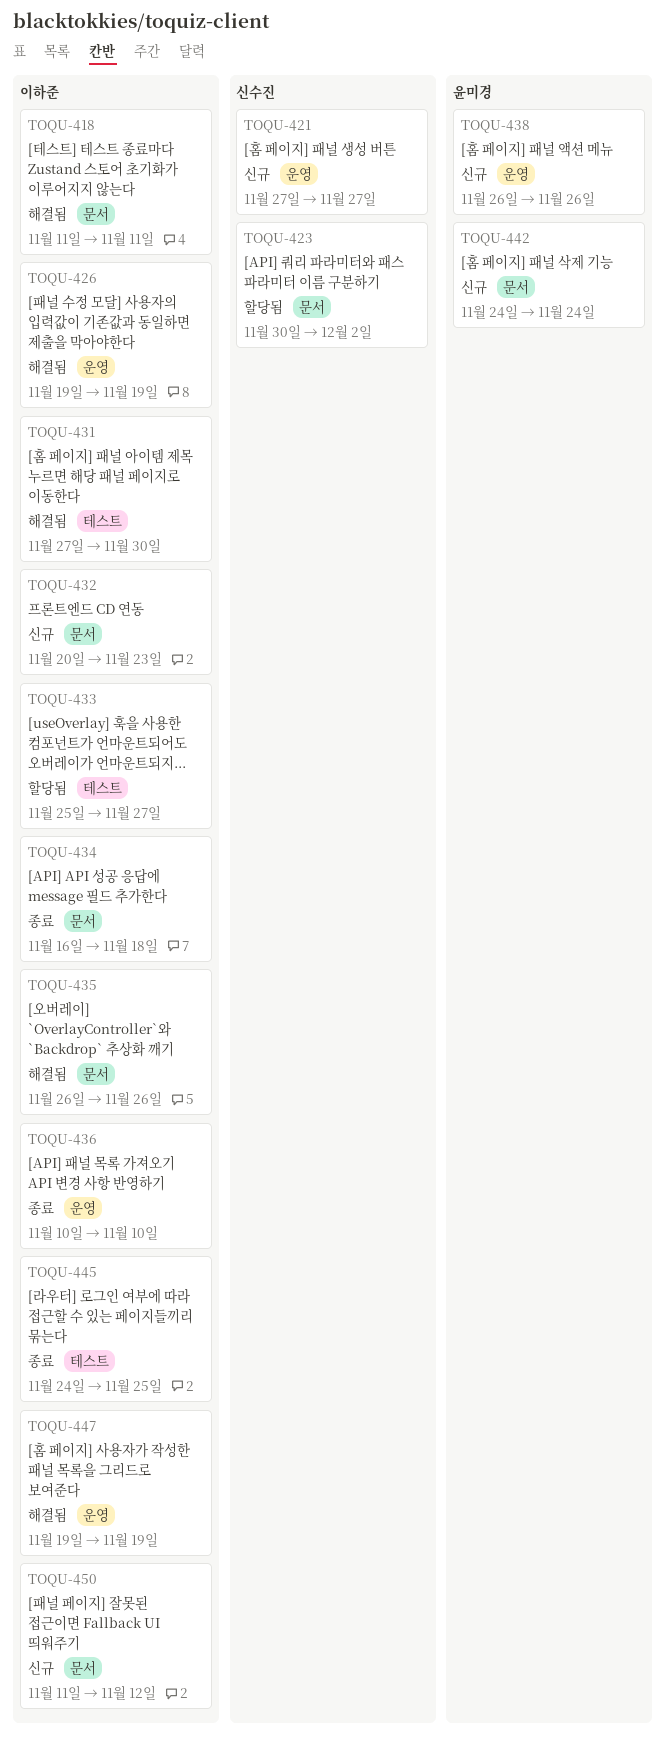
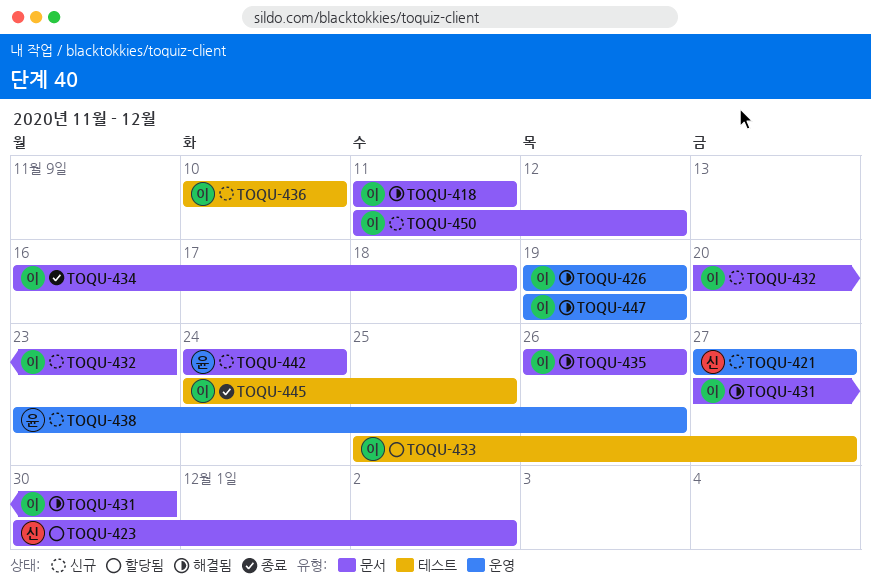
TOQU-431, label: 테스트 -> 문서
TOQU-436, status: 종료 -> 신규
TOQU-436, label: 운영 -> 테스트
TOQU-438, start: Nov 26 -> Nov 23

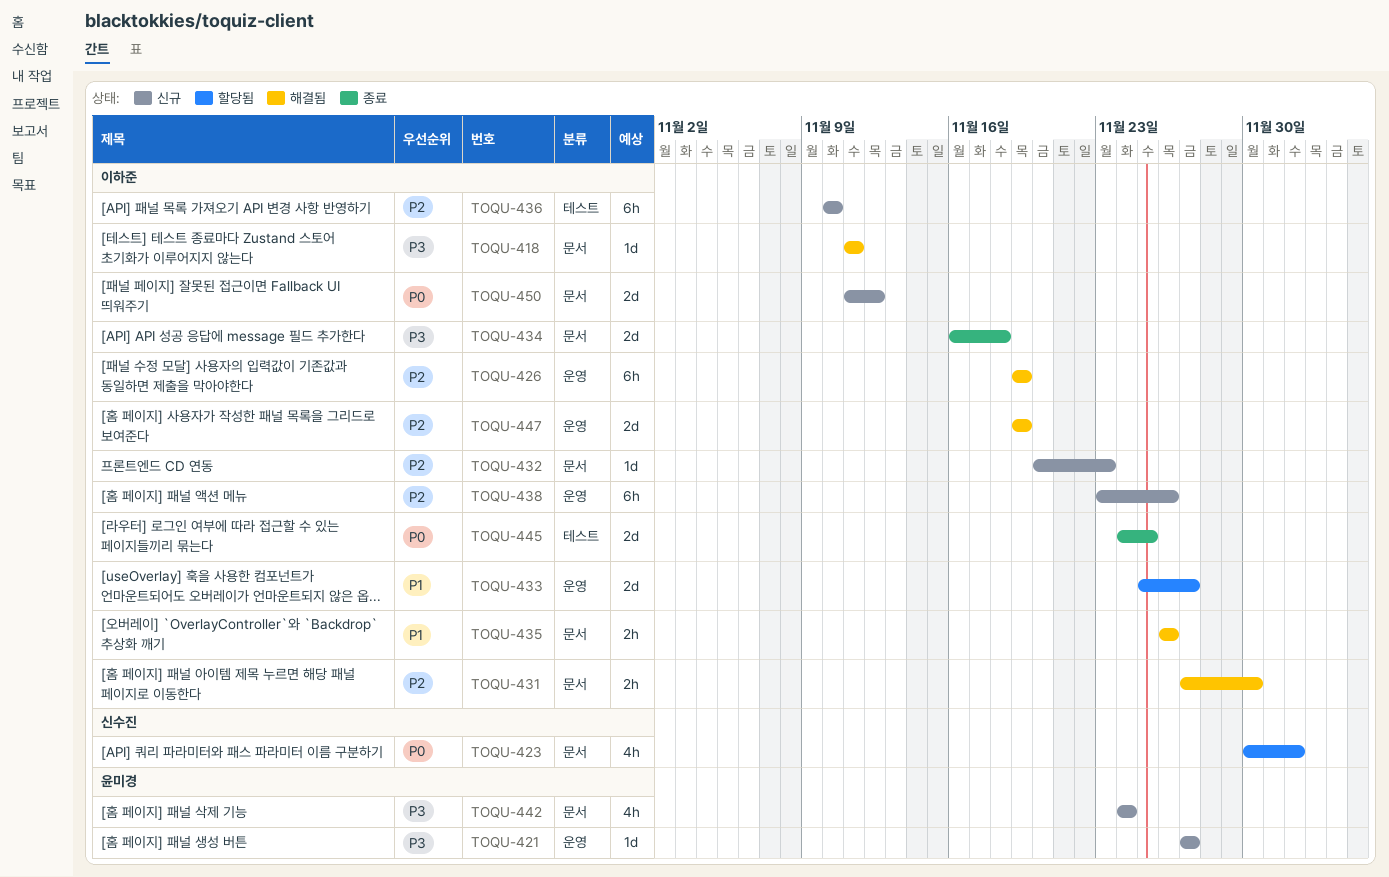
TOQU-421, owner: 신수진 -> 윤미경
TOQU-433, label: 테스트 -> 운영
TOQU-438, owner: 윤미경 -> 이하준

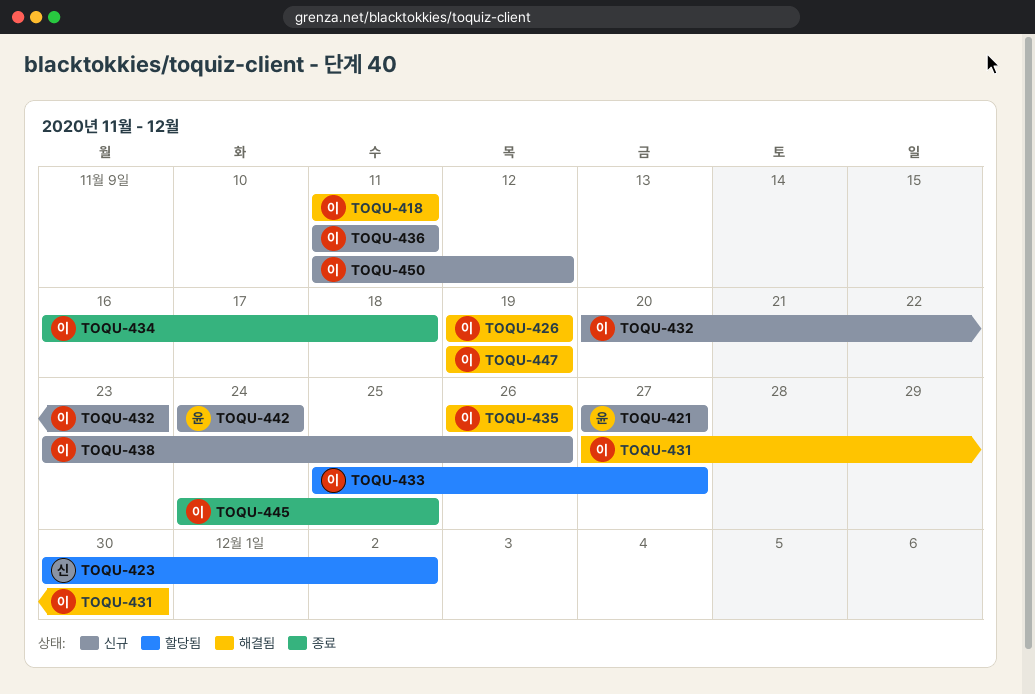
TOQU-436, start: Nov 10 -> Nov 11
TOQU-436, due: Nov 10 -> Nov 11

